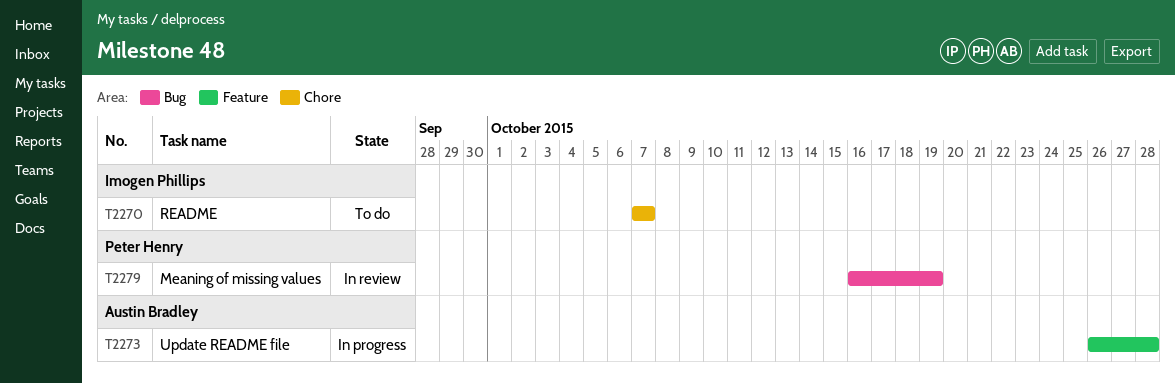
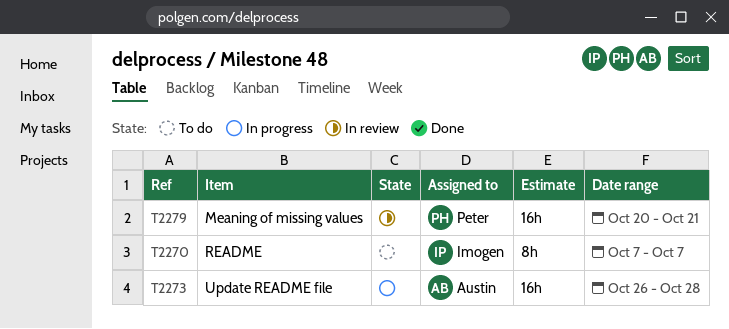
T2279, start: Oct 16 -> Oct 20
T2279, due: Oct 19 -> Oct 21

